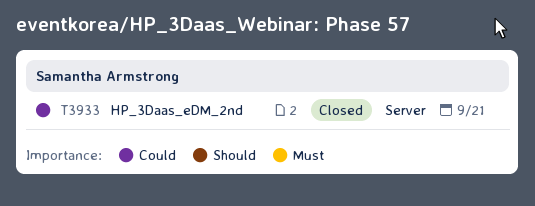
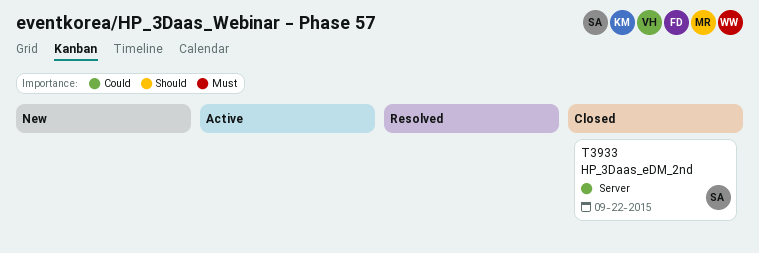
T3933, due: Sep 21 -> Sep 22

